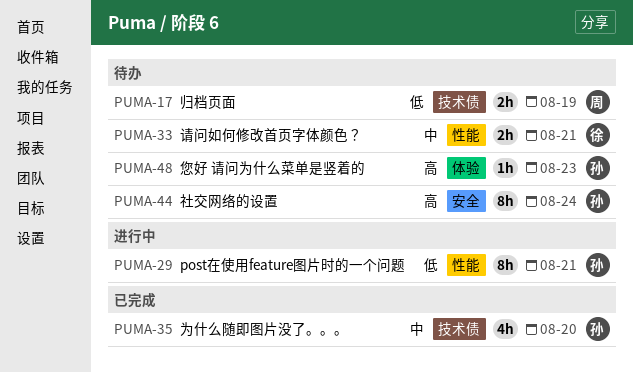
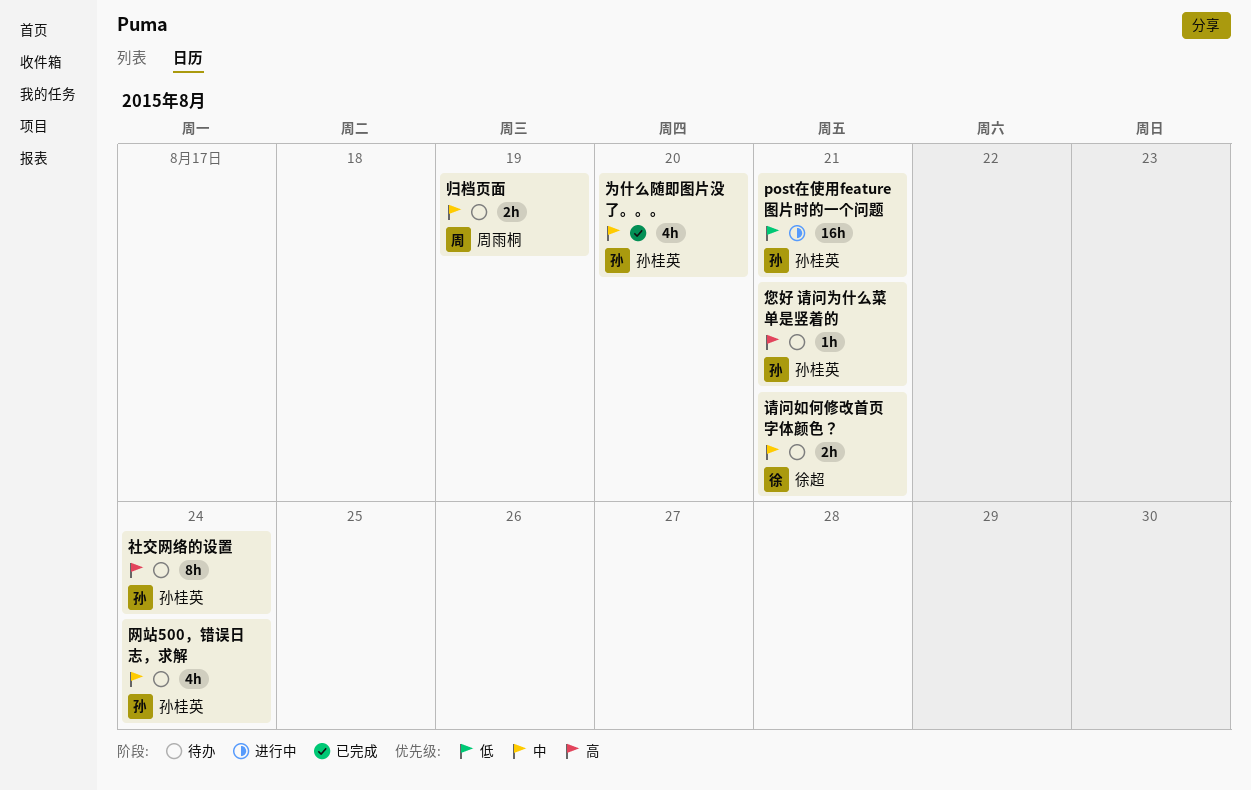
post在使用feature图片时的一个问题, estimate: 8h -> 16h
归档页面, priority: 低 -> 中
您好 请问为什么菜单是竖着的, due: Aug 23 -> Aug 21
网站500，错误日志，求解: none -> present

